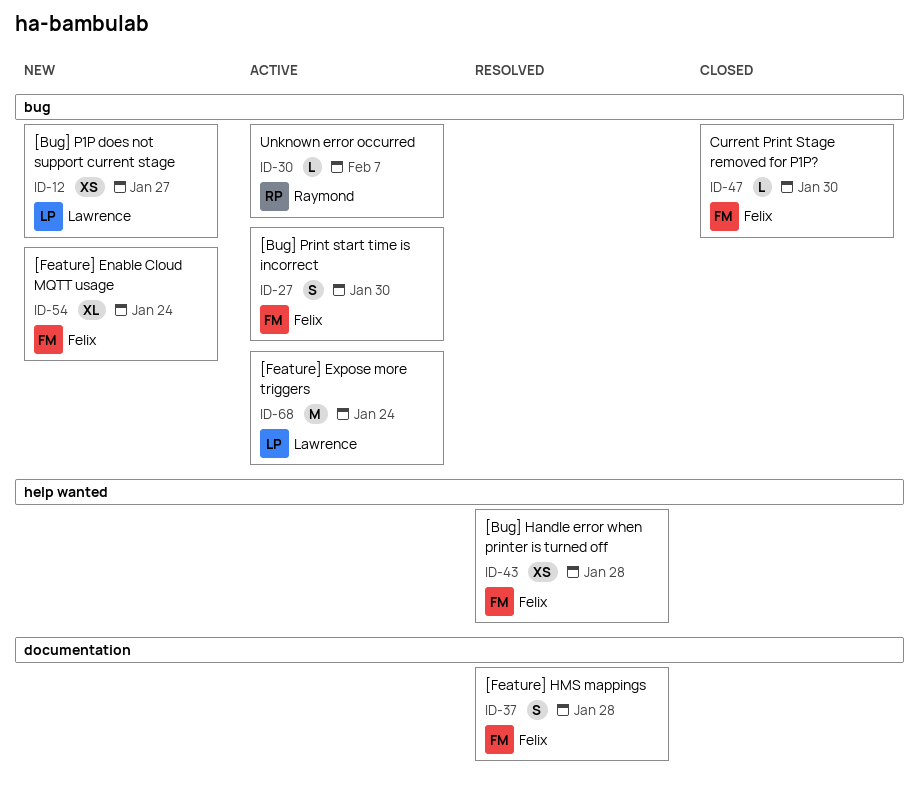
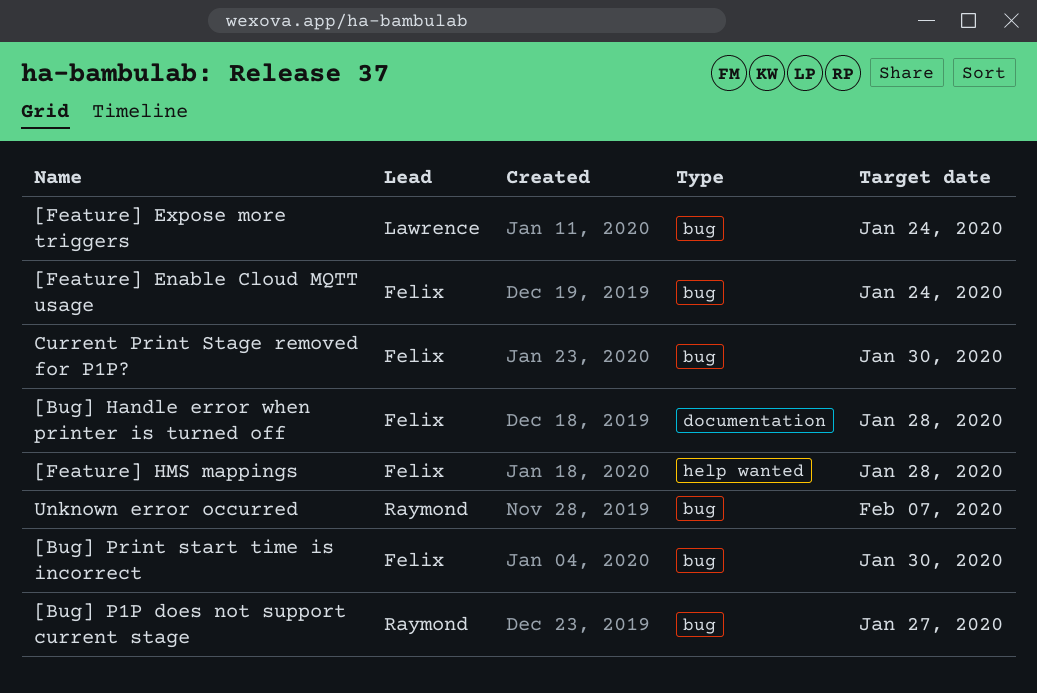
[Bug] Handle error when printer is turned off, label: help wanted -> documentation
[Bug] P1P does not support current stage, owner: Lawrence -> Raymond
[Feature] HMS mappings, label: documentation -> help wanted

